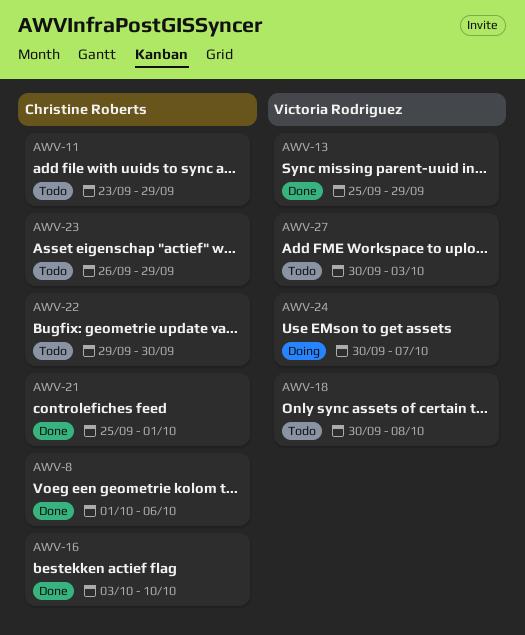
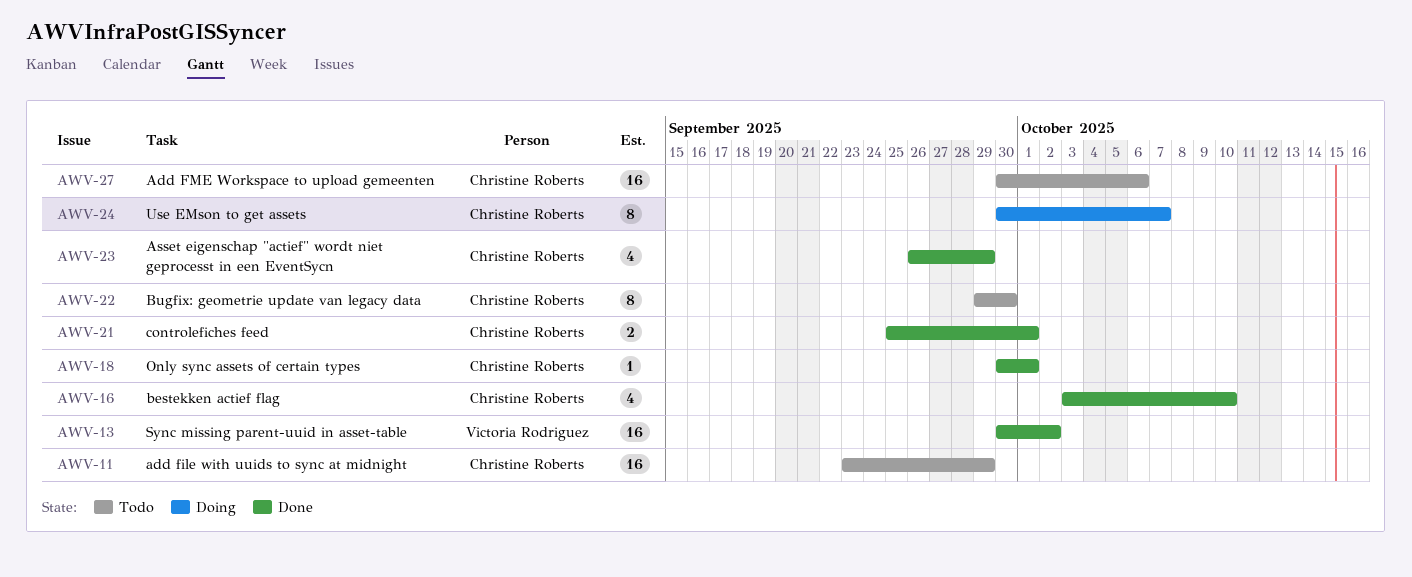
AWV-8: present -> none
AWV-13, start: Sep 25 -> Sep 30
AWV-13, due: Sep 29 -> Oct 2
AWV-18, status: Todo -> Done
AWV-18, owner: Victoria Rodriguez -> Christine Roberts
AWV-18, due: Oct 8 -> Oct 1
AWV-23, status: Todo -> Done
AWV-24, owner: Victoria Rodriguez -> Christine Roberts
AWV-27, owner: Victoria Rodriguez -> Christine Roberts
AWV-27, due: Oct 3 -> Oct 6

